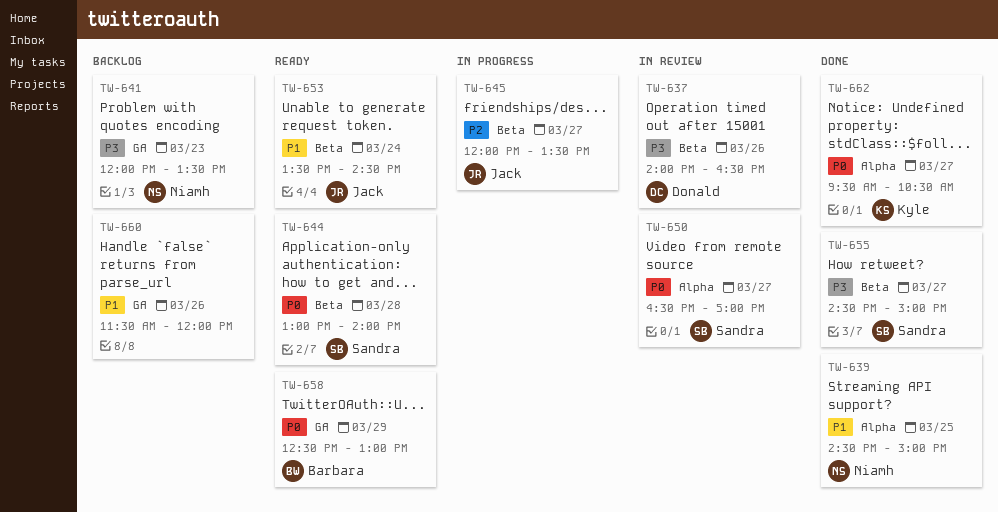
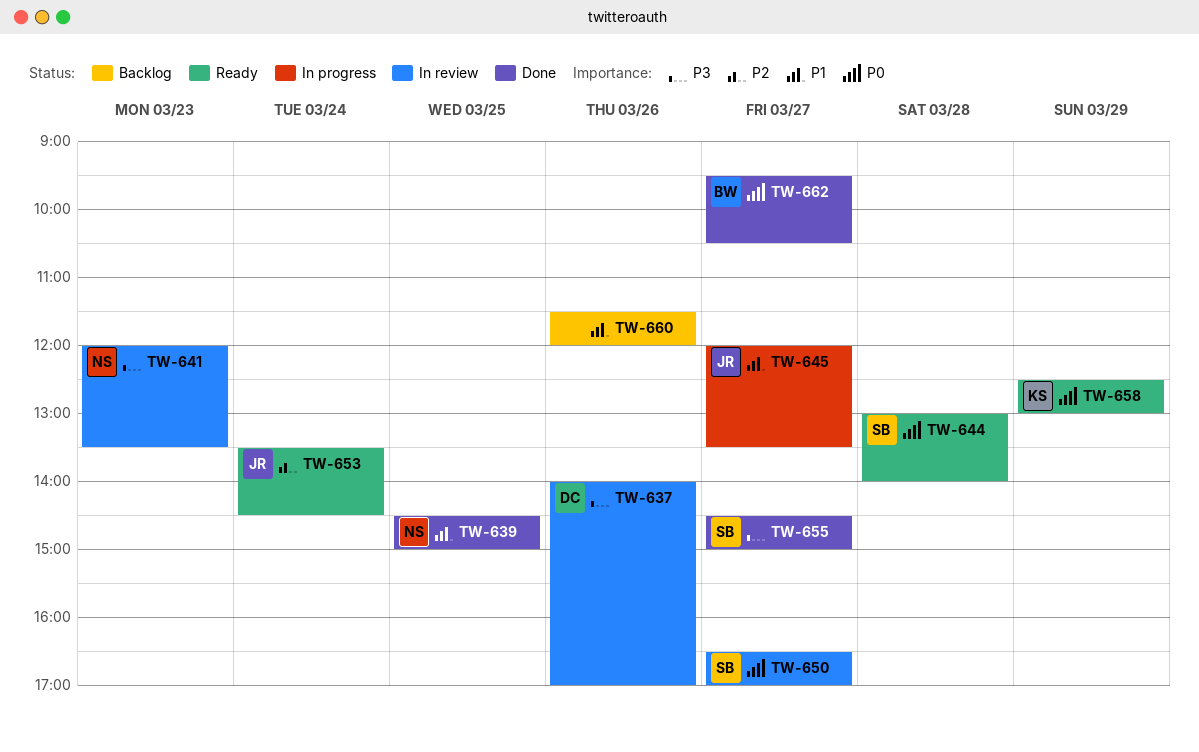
TW-637, ends: 16:30 -> 17:00
TW-641, status: Backlog -> In review
TW-645, priority: P2 -> P1
TW-653, priority: P1 -> P2
TW-658, owner: Barbara -> Kyle
TW-662, owner: Kyle -> Barbara

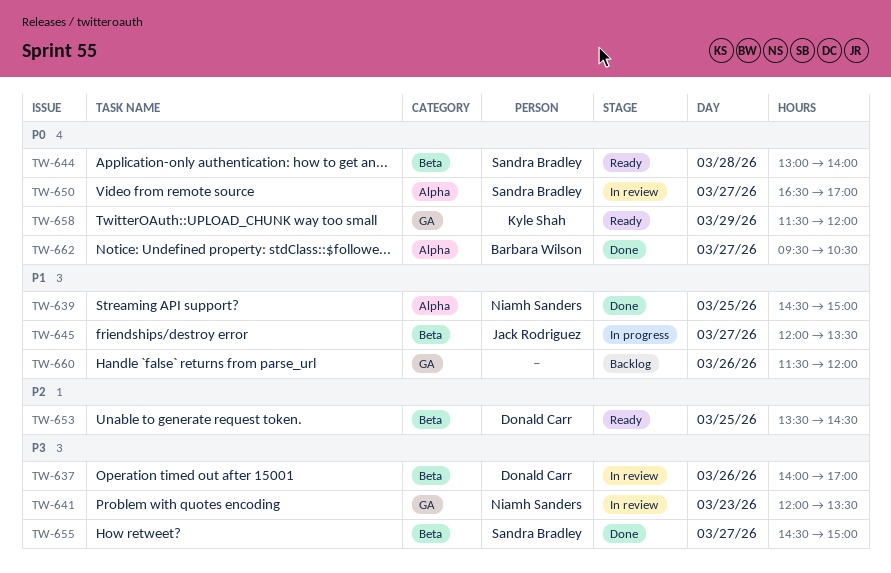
TW-653, owner: Jack Rodriguez -> Donald Carr
TW-653, day: Mar 24 -> Mar 25
TW-658, begins: 12:30 -> 11:30
TW-658, ends: 13:00 -> 12:00

